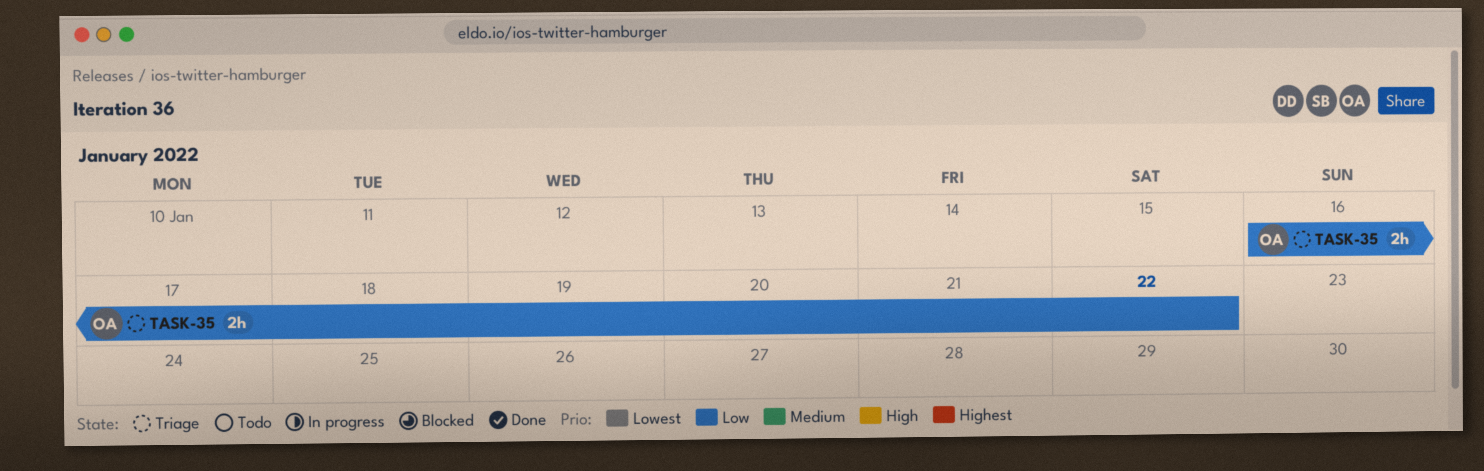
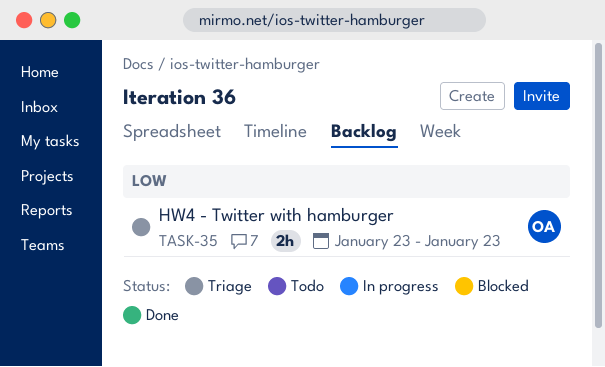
TASK-35, start: Jan 16 -> Jan 23
TASK-35, due: Jan 22 -> Jan 23

